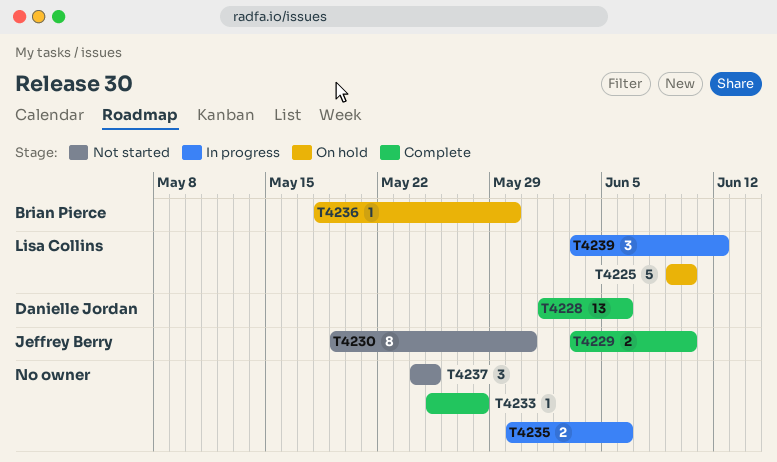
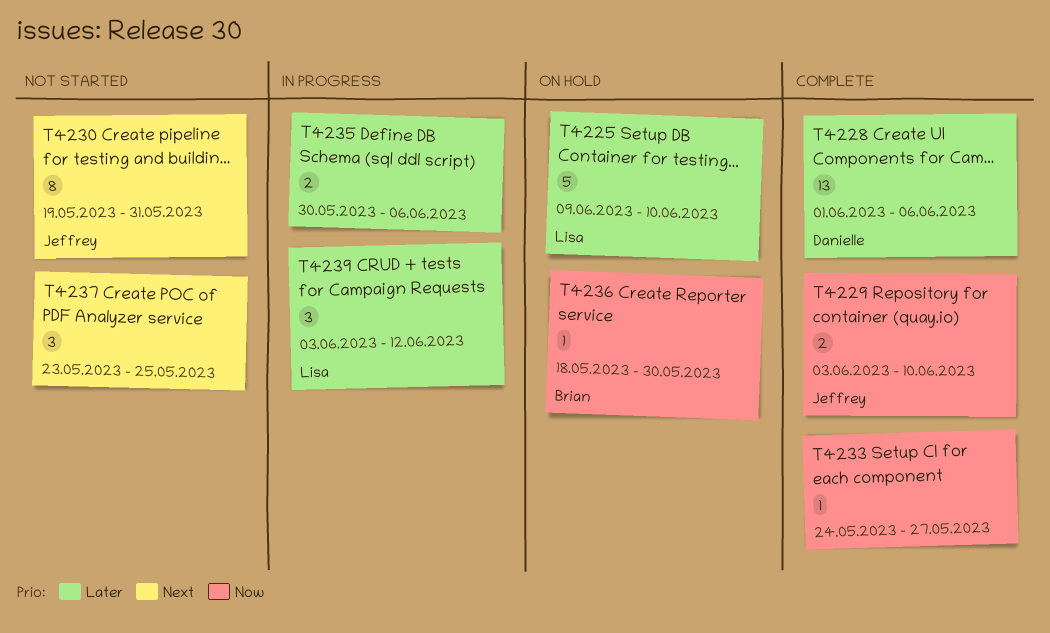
T4233, start: May 25 -> May 24
T4233, due: May 28 -> May 27
T4237, start: May 24 -> May 23

